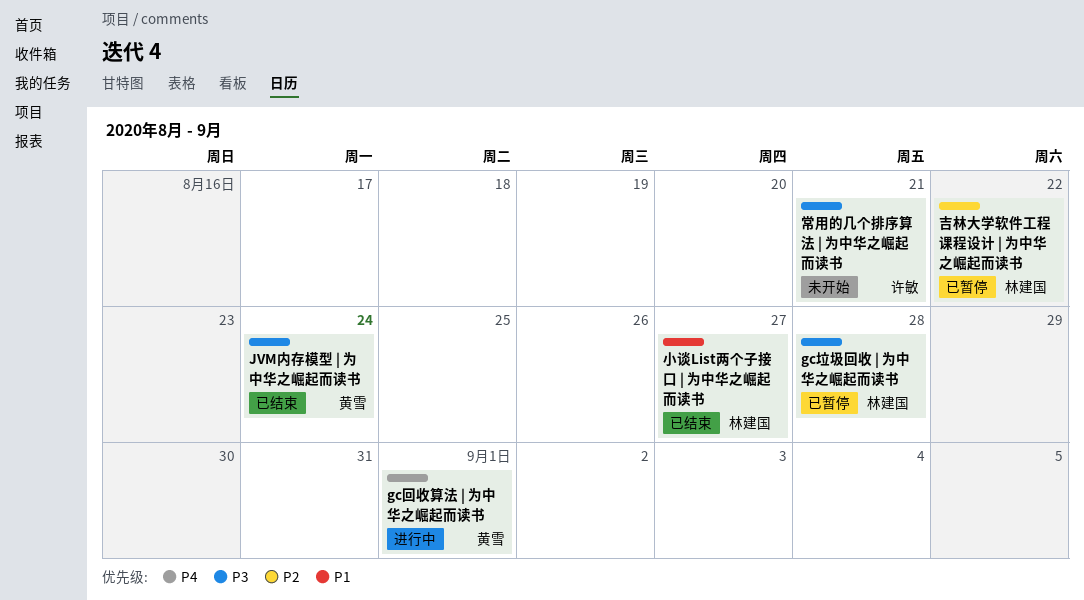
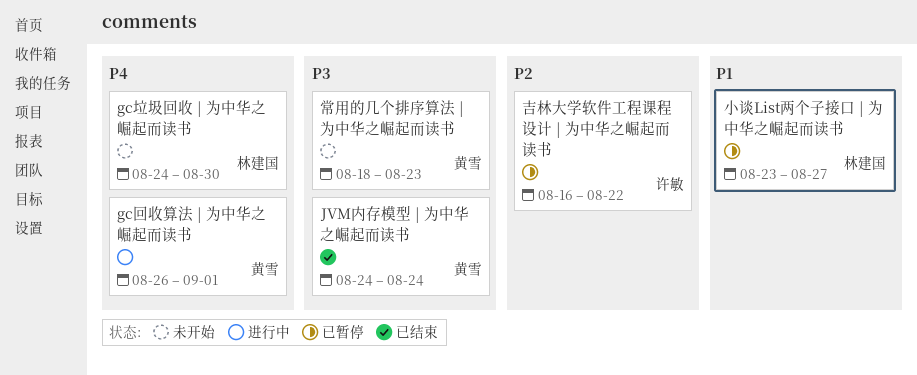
gc垃圾回收 | 为中华之崛起而读书, status: 已暂停 -> 未开始
gc垃圾回收 | 为中华之崛起而读书, priority: P3 -> P4
gc垃圾回收 | 为中华之崛起而读书, due: Aug 28 -> Aug 30
吉林大学软件工程课程设计 | 为中华之崛起而读书, owner: 林建国 -> 许敏
小谈List两个子接口 | 为中华之崛起而读书, status: 已结束 -> 已暂停
常用的几个排序算法 | 为中华之崛起而读书, owner: 许敏 -> 黄雪
常用的几个排序算法 | 为中华之崛起而读书, due: Aug 21 -> Aug 23

